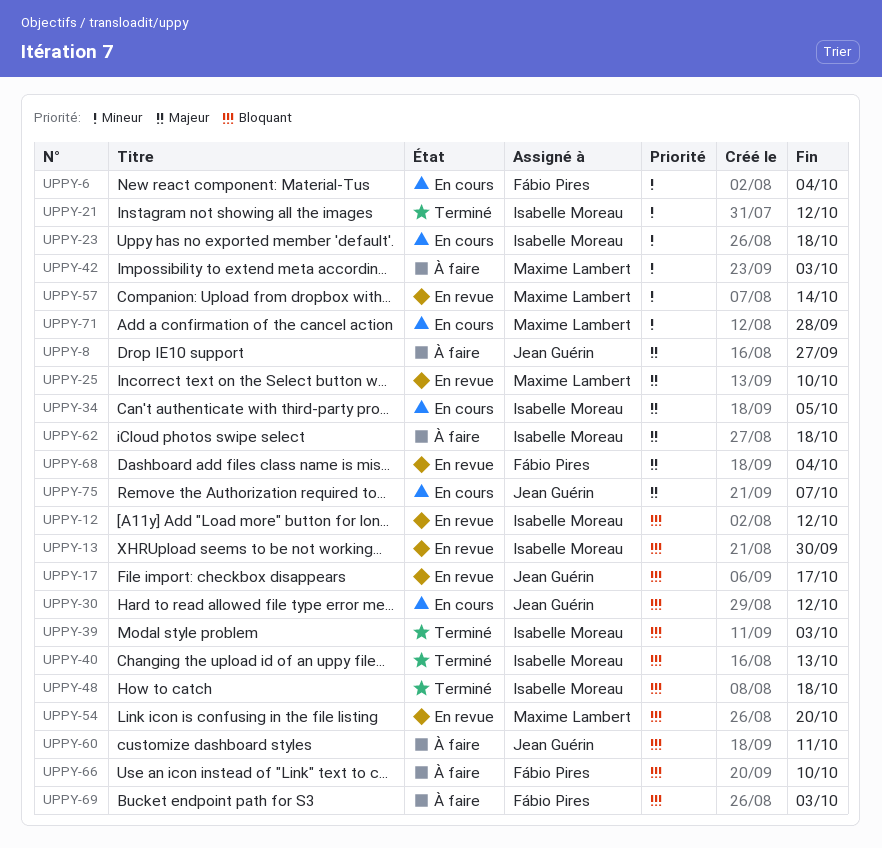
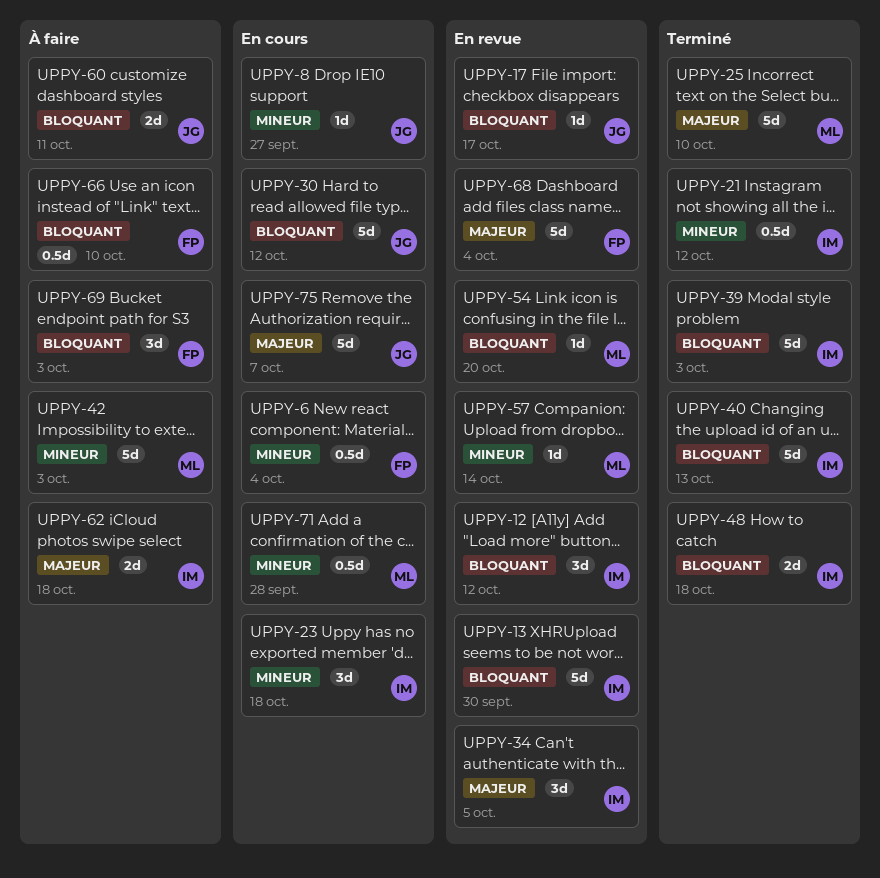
UPPY-8, status: À faire -> En cours
UPPY-8, priority: Majeur -> Mineur
UPPY-25, status: En revue -> Terminé
UPPY-34, status: En cours -> En revue

